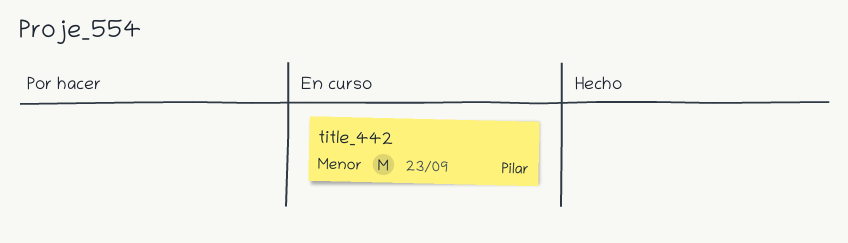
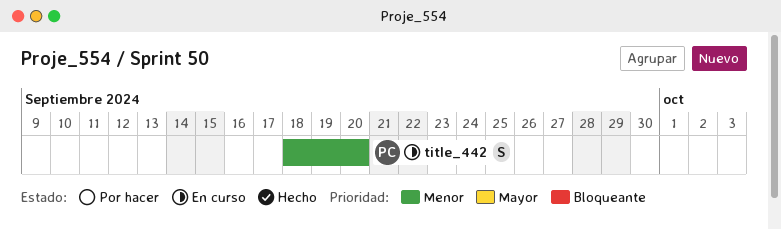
title_442, estimate: M -> S
title_442, due: Sep 23 -> Sep 20

